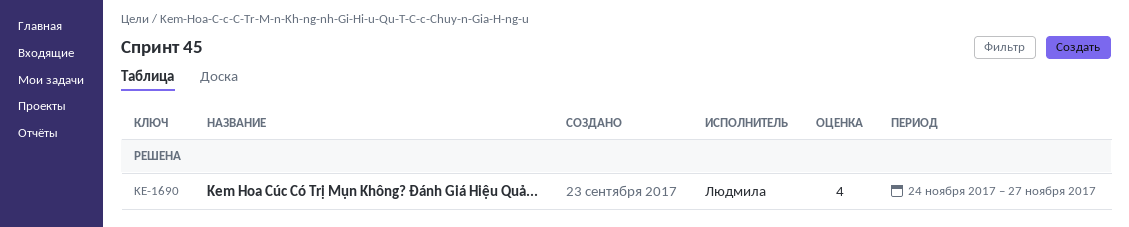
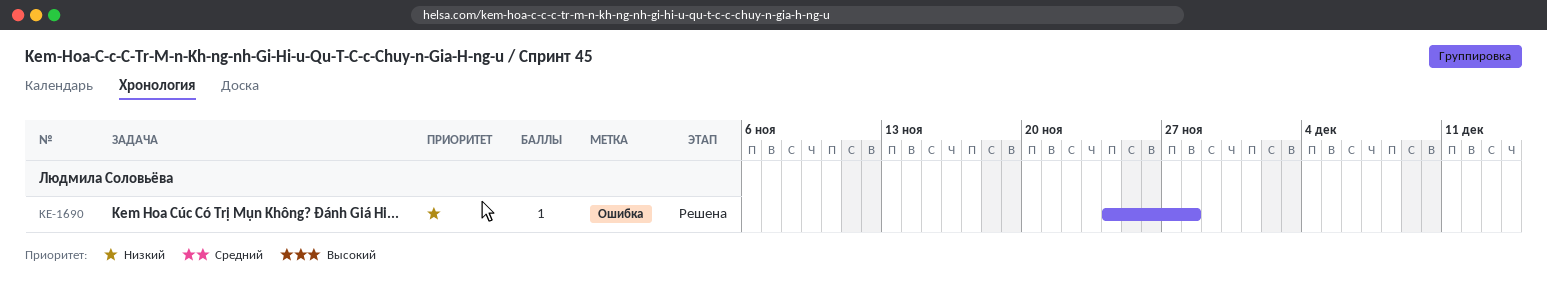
KE-1690, estimate: 4 -> 1
KE-1690, due: Nov 27 -> Nov 28

